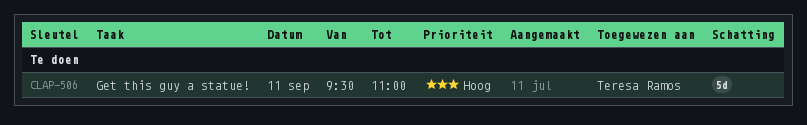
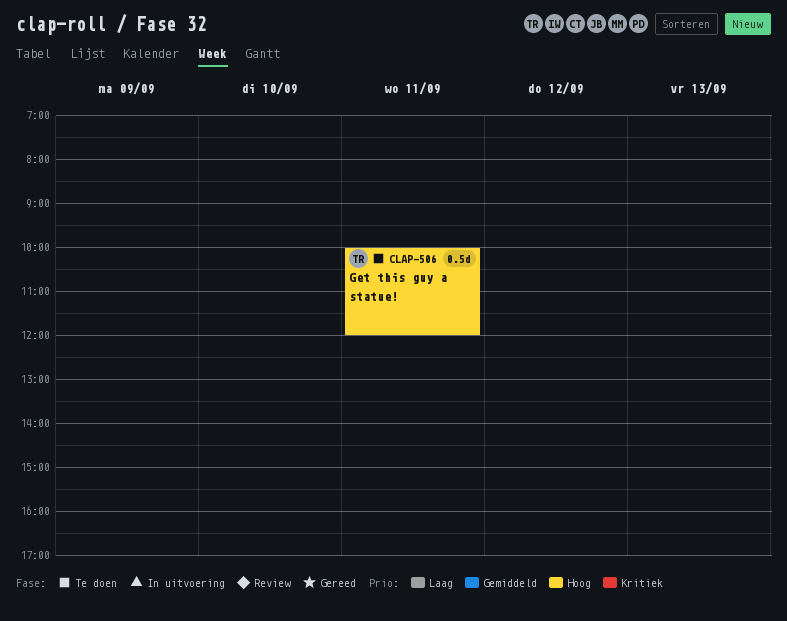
CLAP-506, estimate: 5d -> 0.5d
CLAP-506, begins: 09:30 -> 10:00
CLAP-506, ends: 11:00 -> 12:00

